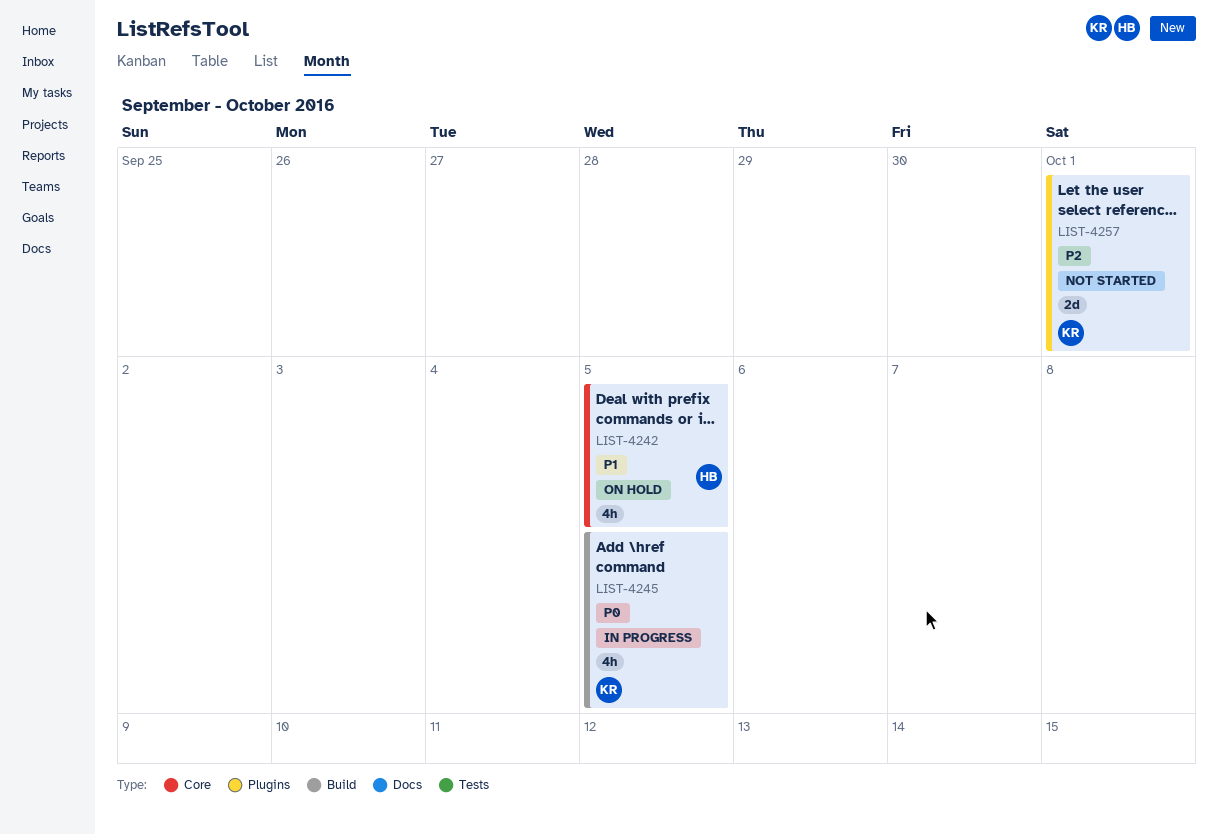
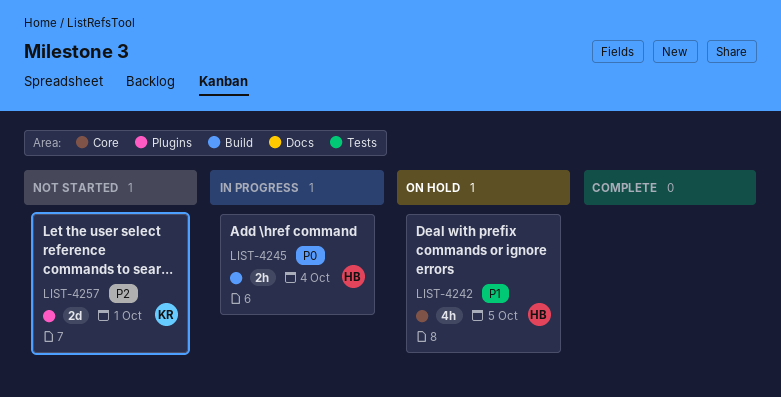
LIST-4245, owner: KR -> HB
LIST-4245, estimate: 4h -> 2h
LIST-4245, due: Oct 5 -> Oct 4

